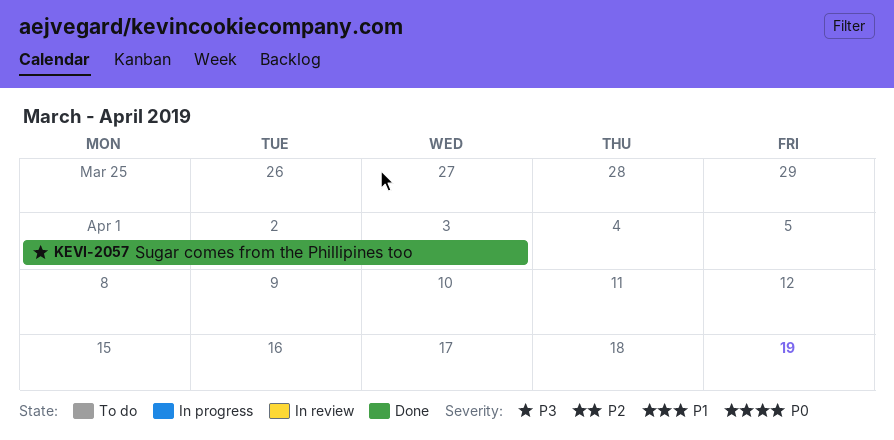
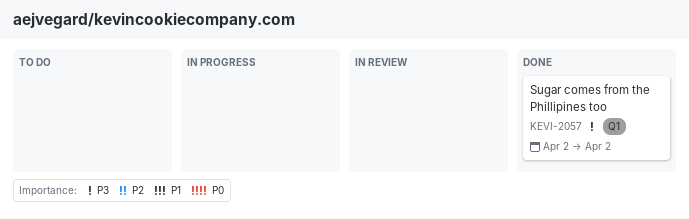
KEVI-2057, start: Apr 1 -> Apr 2
KEVI-2057, due: Apr 3 -> Apr 2

